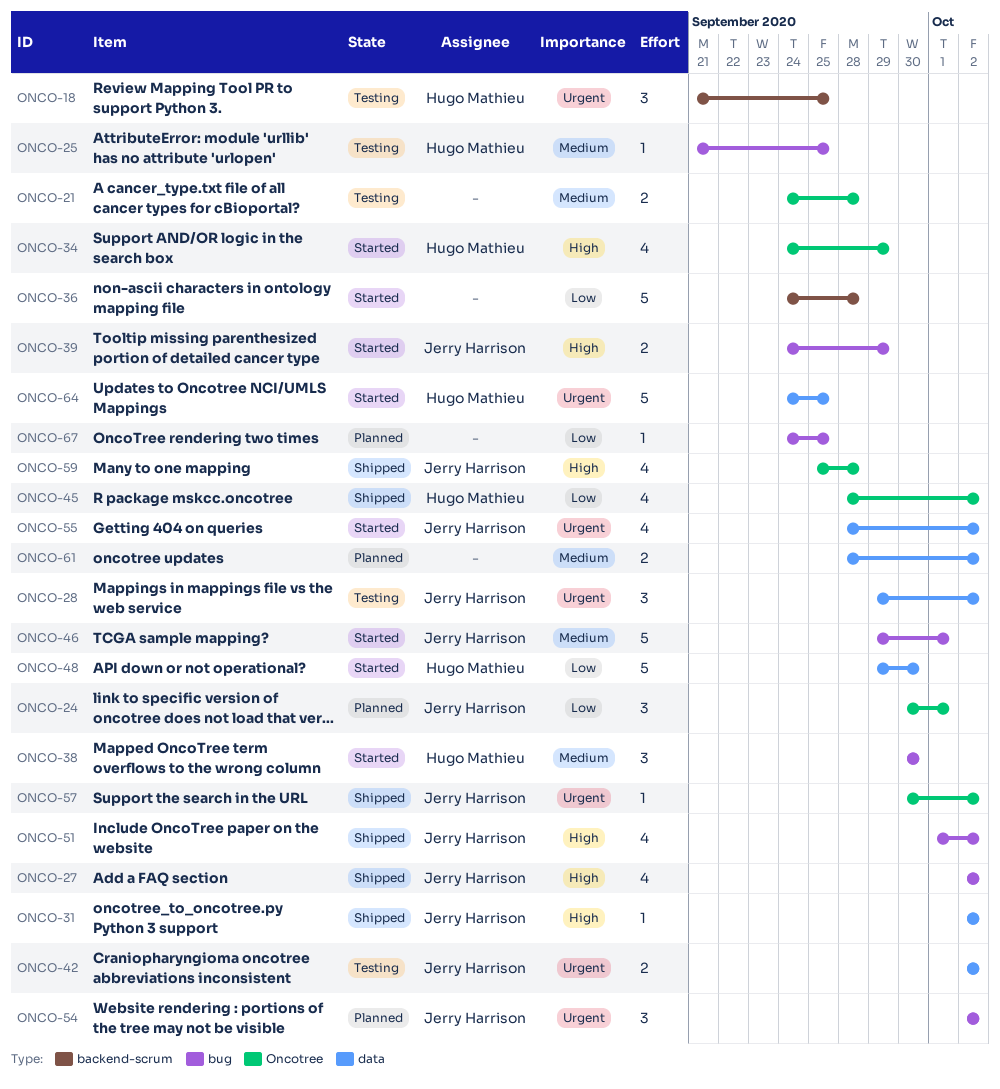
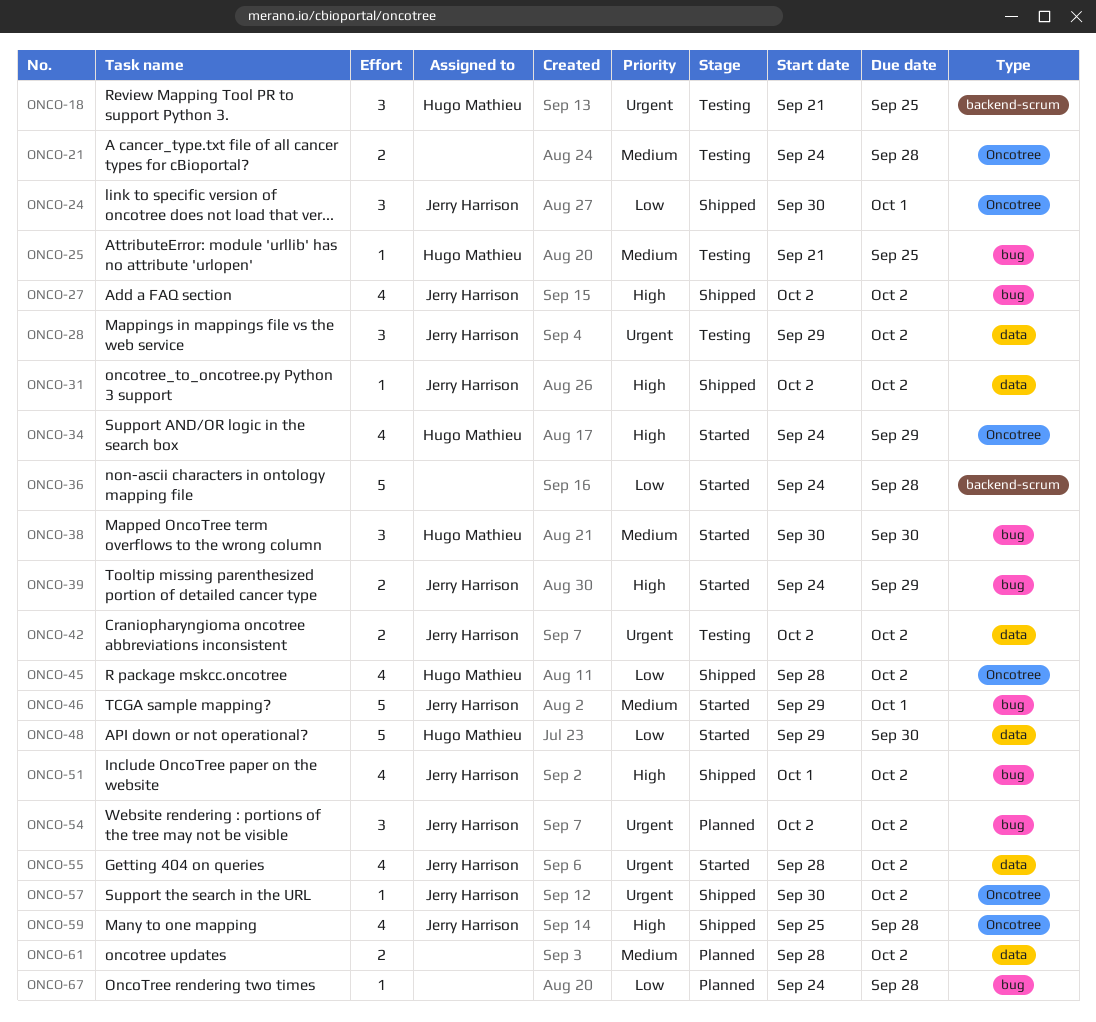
ONCO-24, status: Planned -> Shipped
ONCO-64: present -> none
ONCO-67, due: Sep 25 -> Sep 28

